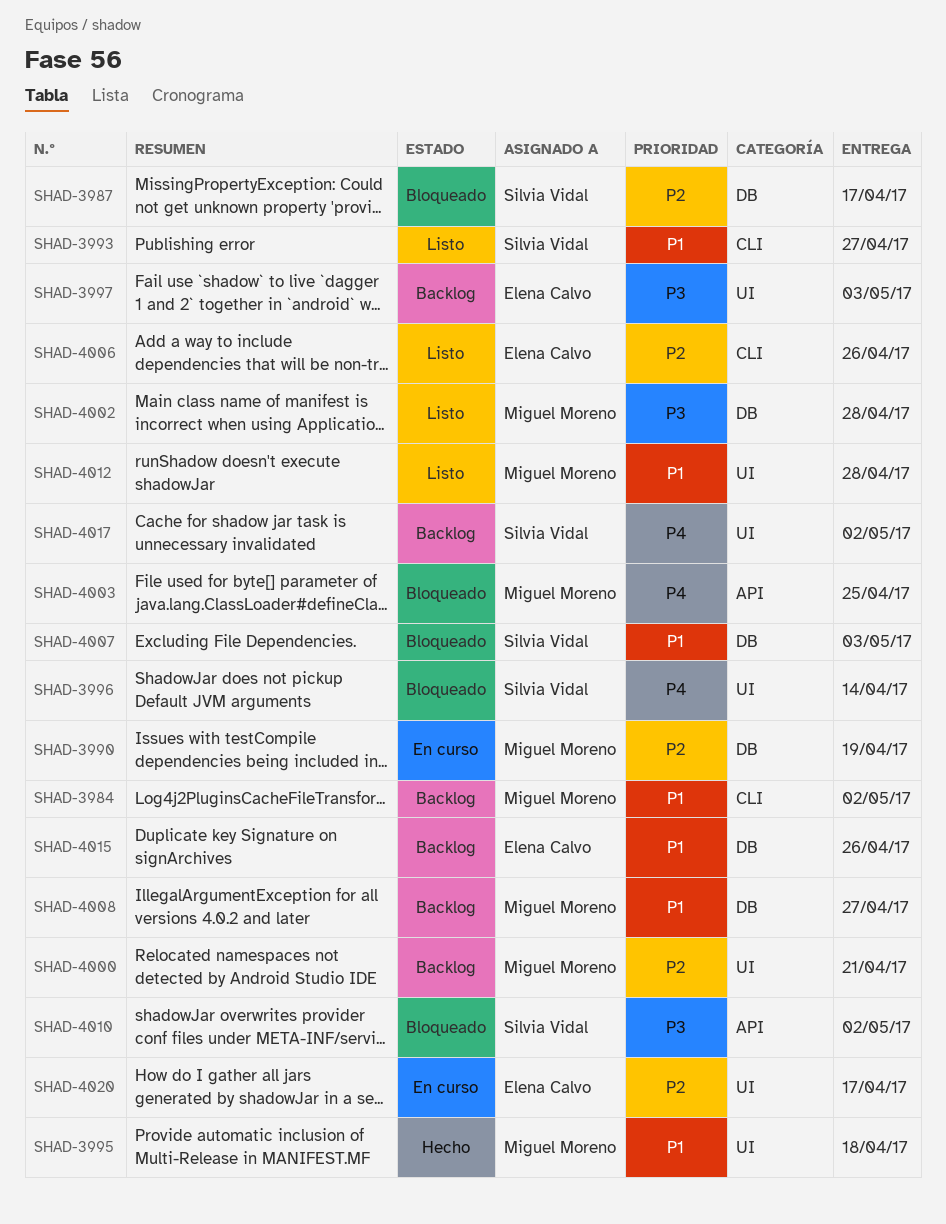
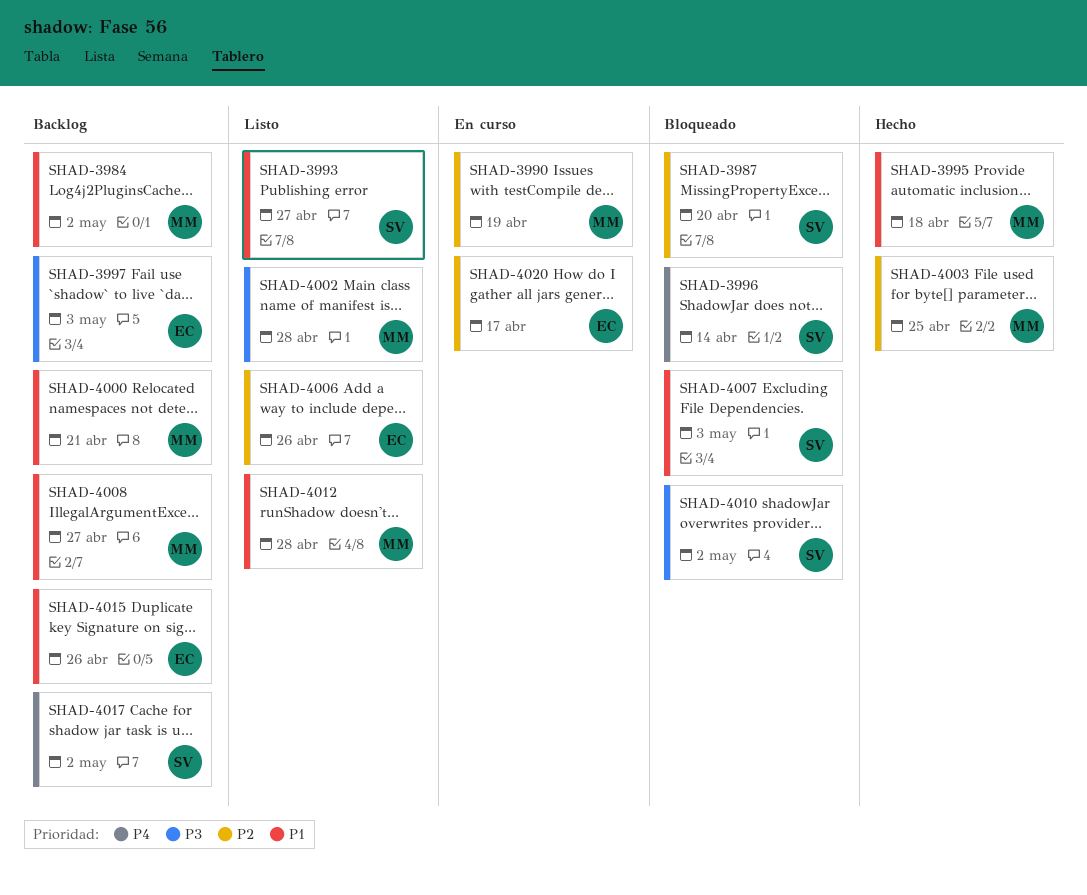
SHAD-3987, due: Apr 17 -> Apr 20
SHAD-4000, priority: P2 -> P1
SHAD-4003, status: Bloqueado -> Hecho
SHAD-4003, priority: P4 -> P2

